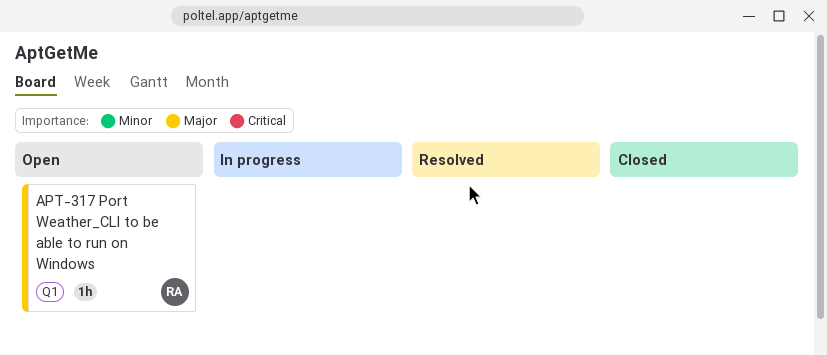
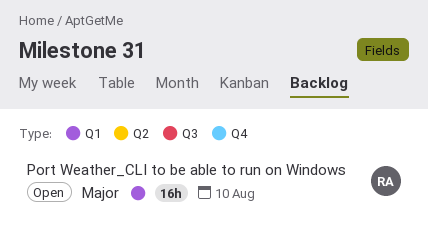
Port Weather_CLI to be able to run on Windows, estimate: 1h -> 16h

